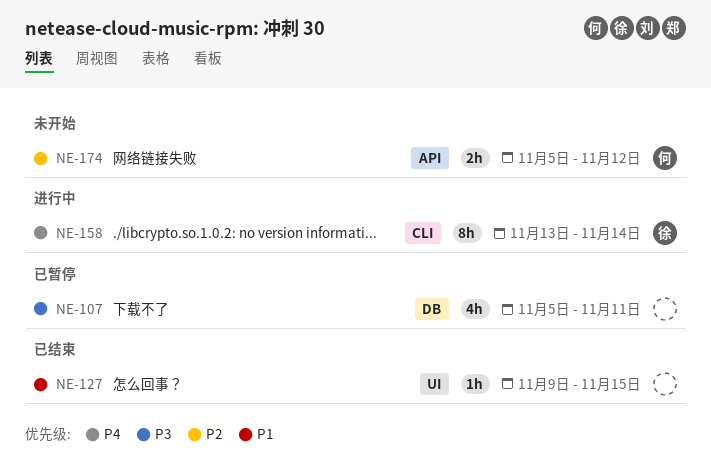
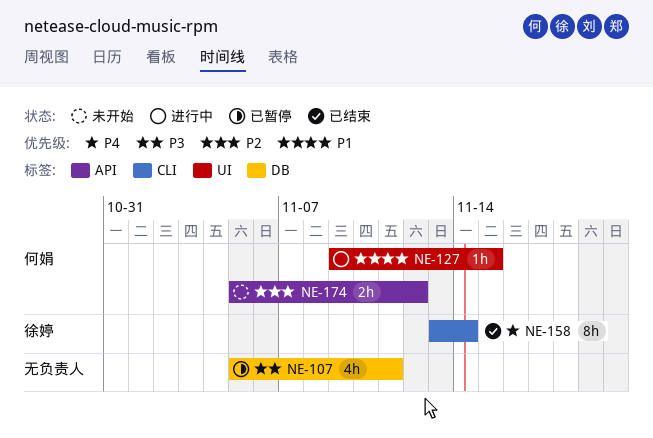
NE-127, status: 已结束 -> 进行中
NE-127, owner: none -> 何娟
NE-158, status: 进行中 -> 已结束

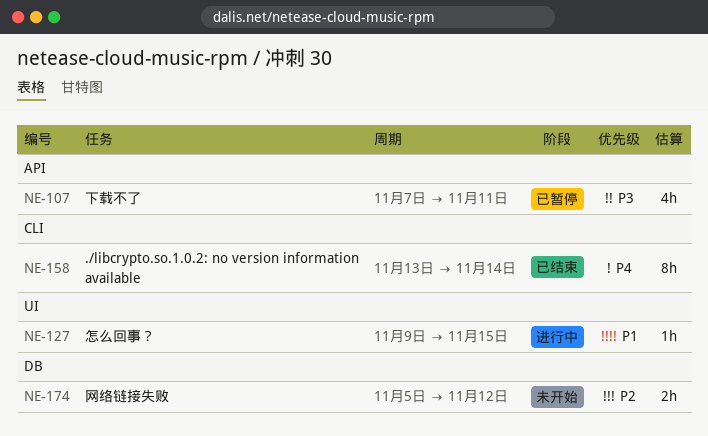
NE-107, label: DB -> API
NE-107, start: Nov 5 -> Nov 7
NE-174, label: API -> DB

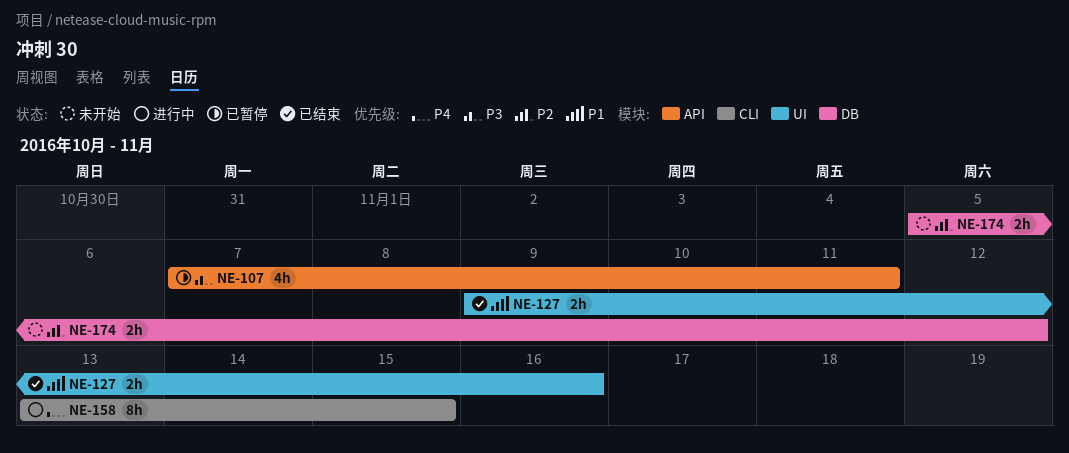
NE-127, status: 进行中 -> 已结束
NE-127, estimate: 1h -> 2h
NE-127, due: Nov 15 -> Nov 16
NE-158, status: 已结束 -> 进行中
NE-158, due: Nov 14 -> Nov 15

